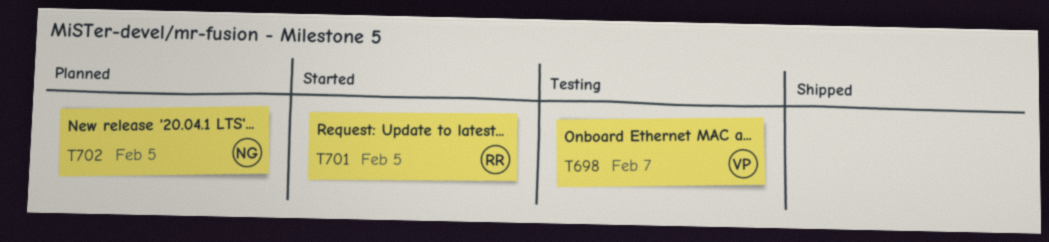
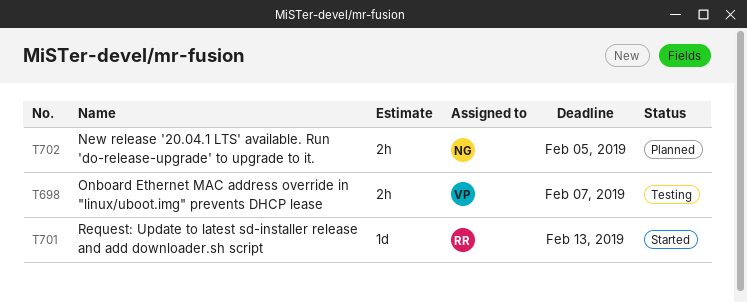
T701, due: Feb 5 -> Feb 13

